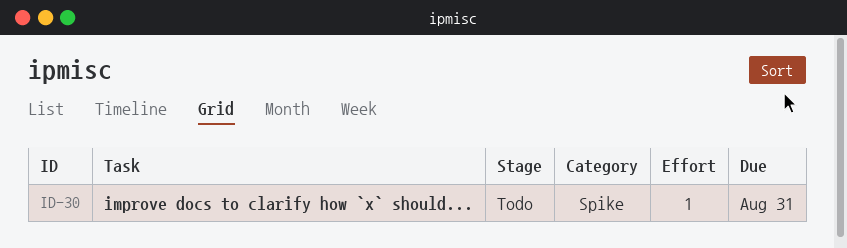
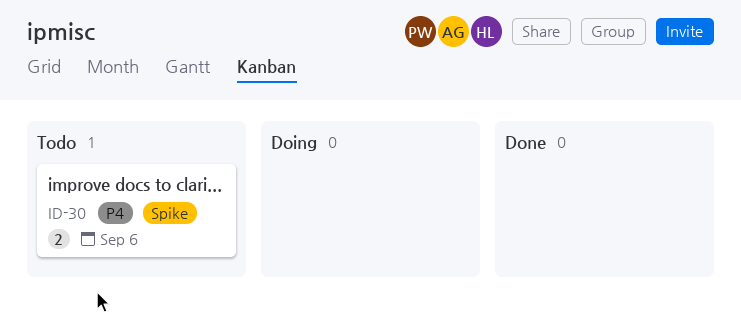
ID-30, estimate: 1 -> 2
ID-30, due: Aug 31 -> Sep 6

